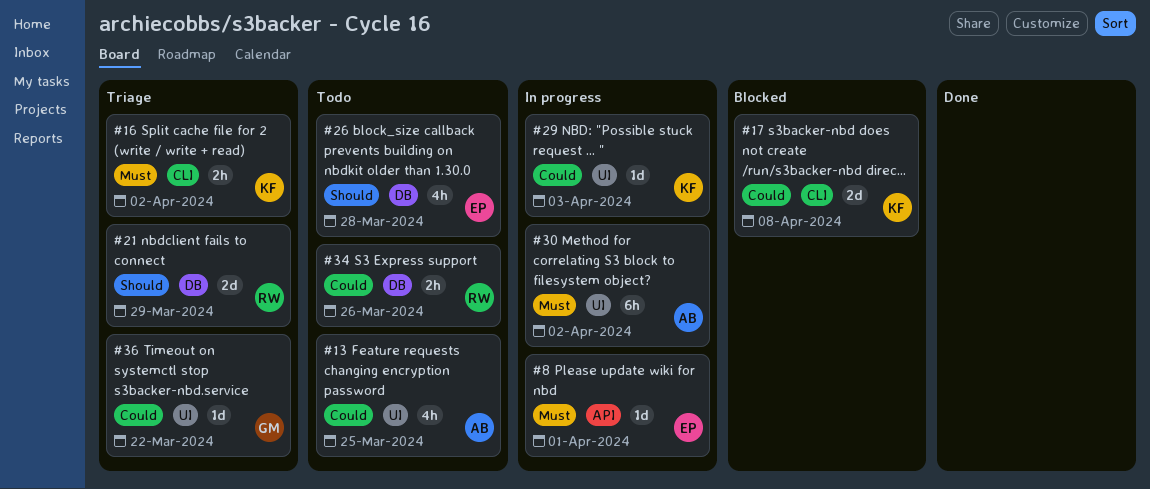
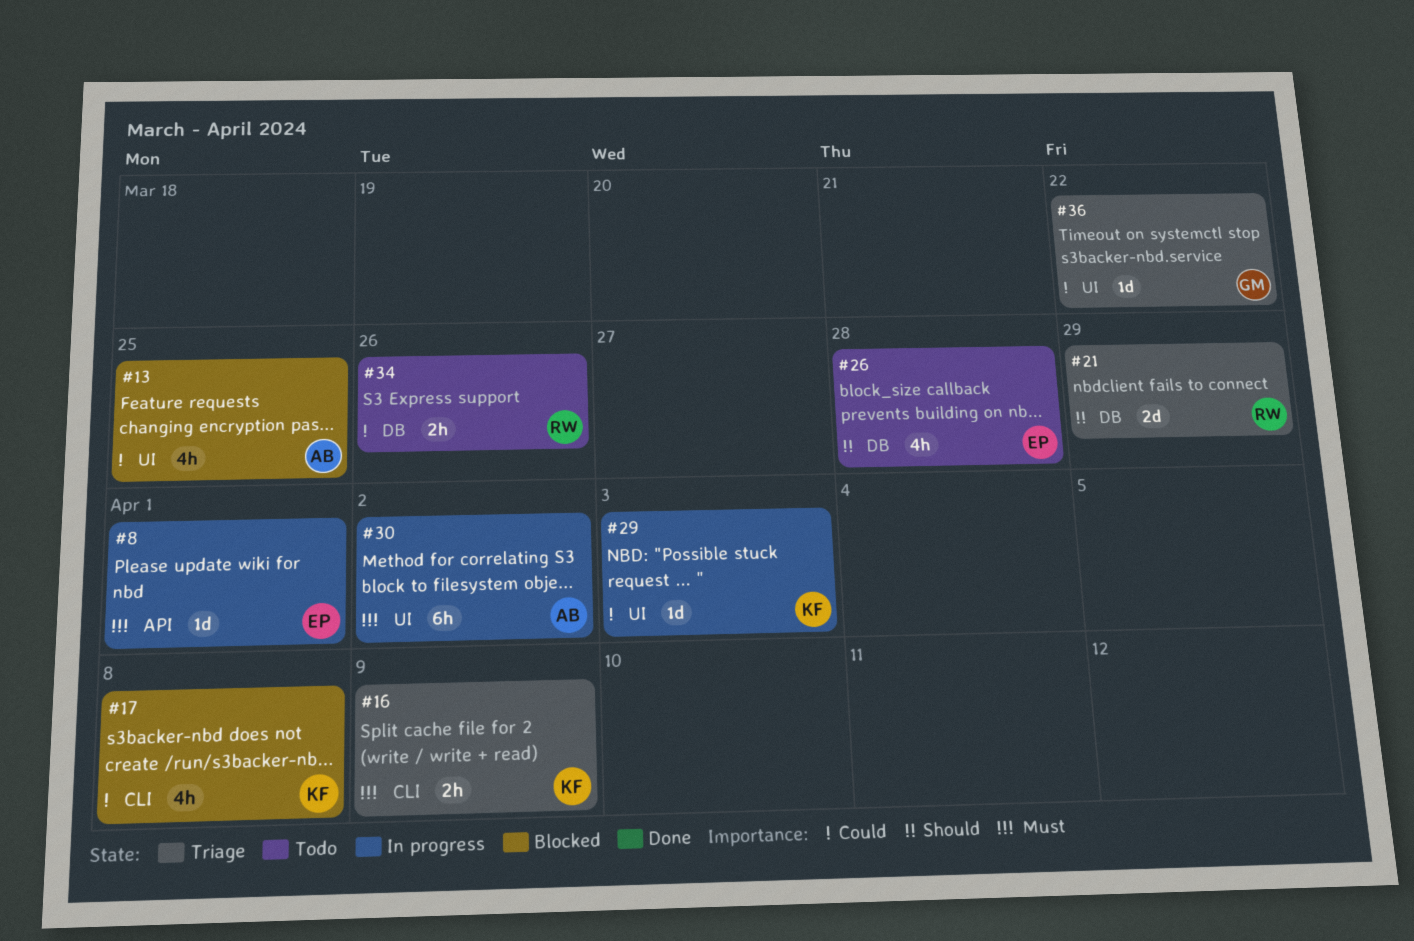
#13, status: Todo -> Blocked
#16, due: Apr 2 -> Apr 9
#17, estimate: 2d -> 4h

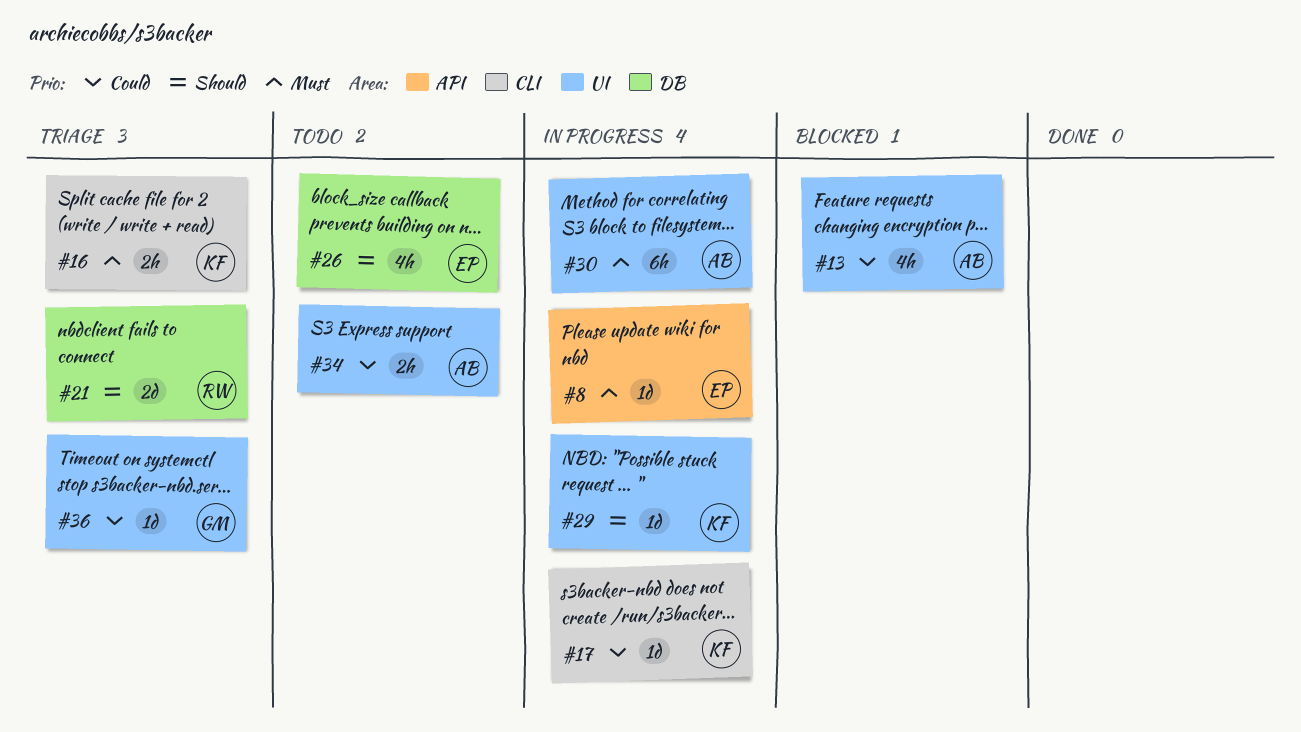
#17, status: Blocked -> In progress
#17, estimate: 4h -> 1d
#29, priority: Could -> Should
#34, owner: RW -> AB
#34, label: DB -> UI

